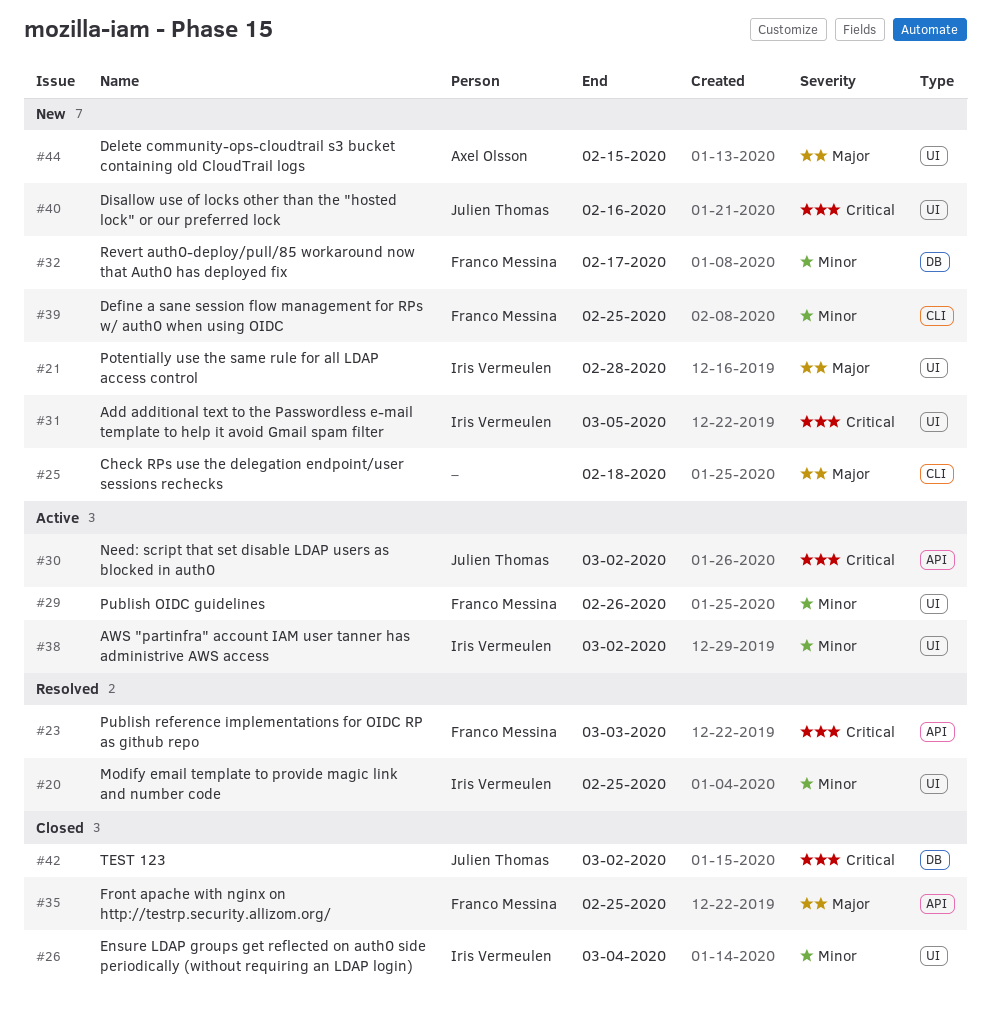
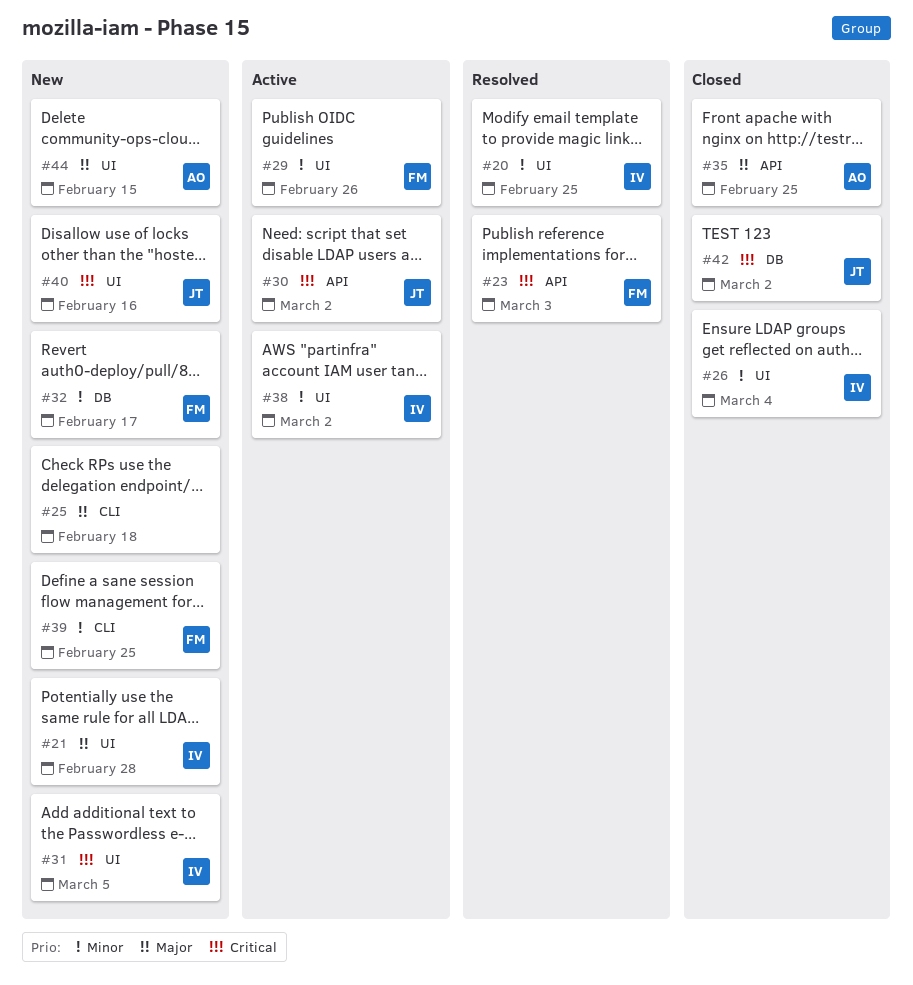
#35, owner: Franco Messina -> Axel Olsson

